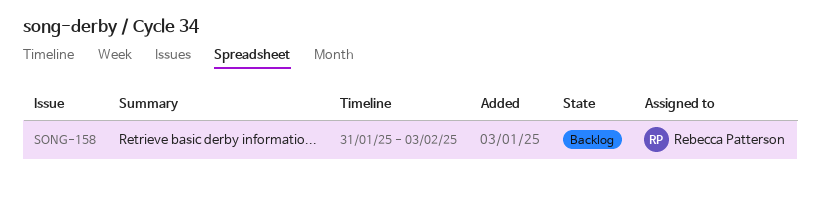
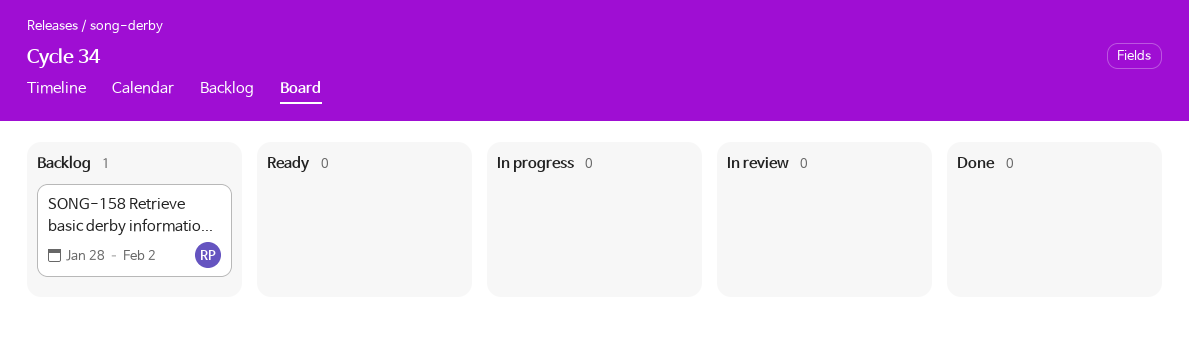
SONG-158, start: Jan 31 -> Jan 28
SONG-158, due: Feb 3 -> Feb 2

